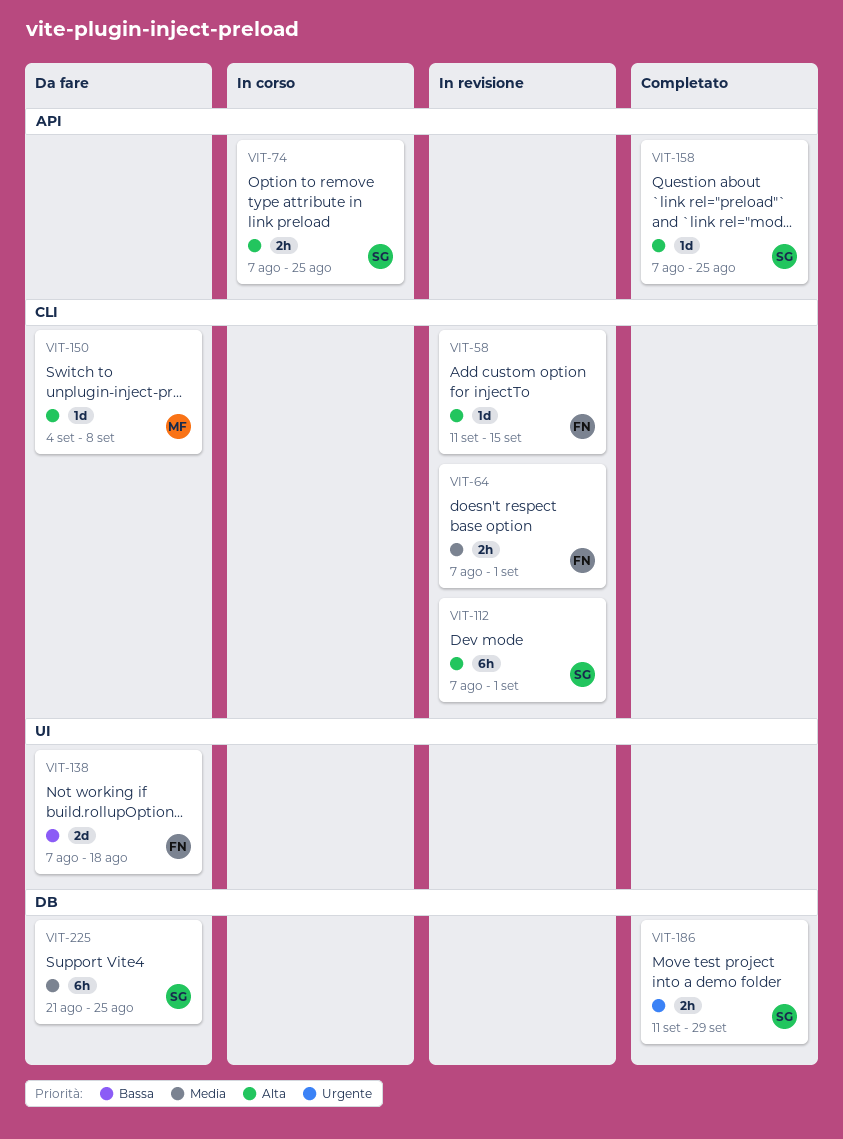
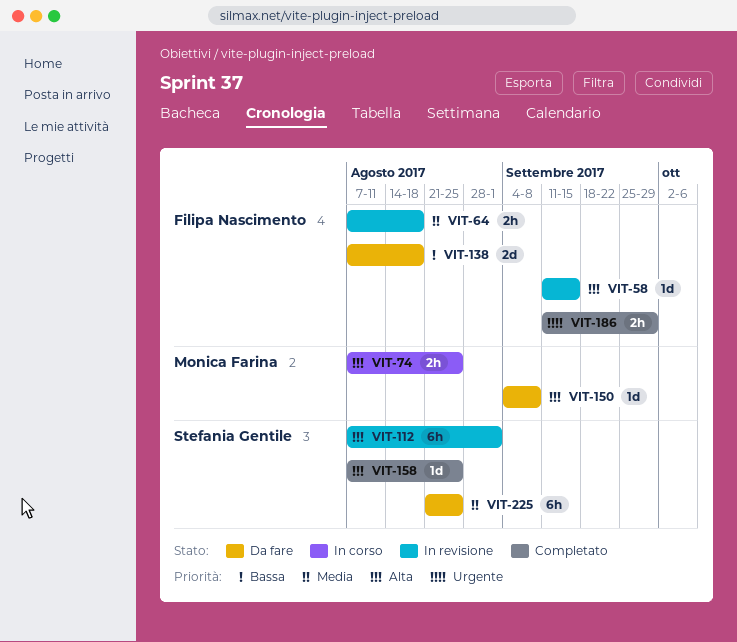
VIT-64, due: Sep 1 -> Aug 18
VIT-74, owner: Stefania Gentile -> Monica Farina
VIT-186, owner: Stefania Gentile -> Filipa Nascimento

